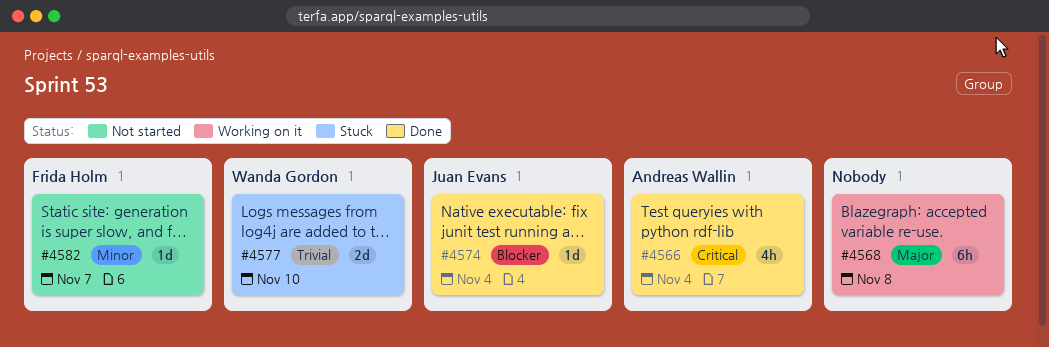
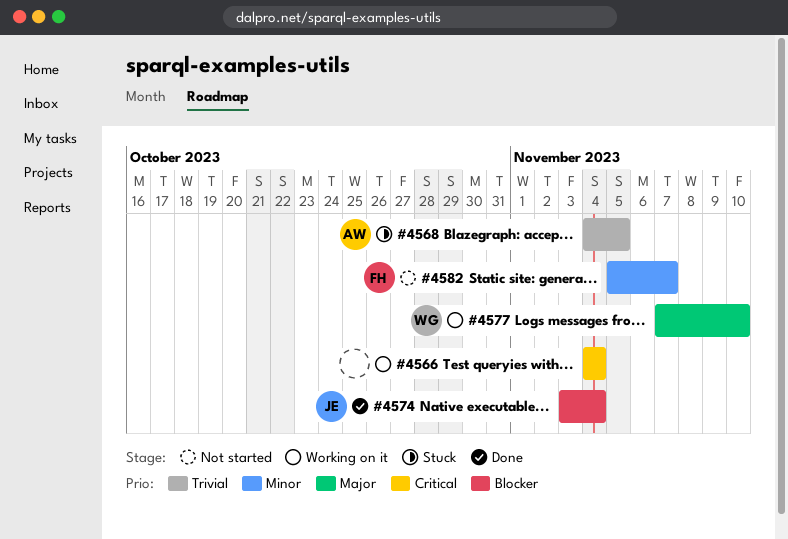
#4566, status: Done -> Working on it
#4566, owner: Andreas Wallin -> none
#4568, status: Working on it -> Stuck
#4568, owner: none -> Andreas Wallin
#4568, priority: Major -> Trivial
#4568, due: Nov 8 -> Nov 5
#4577, status: Stuck -> Working on it
#4577, priority: Trivial -> Major

